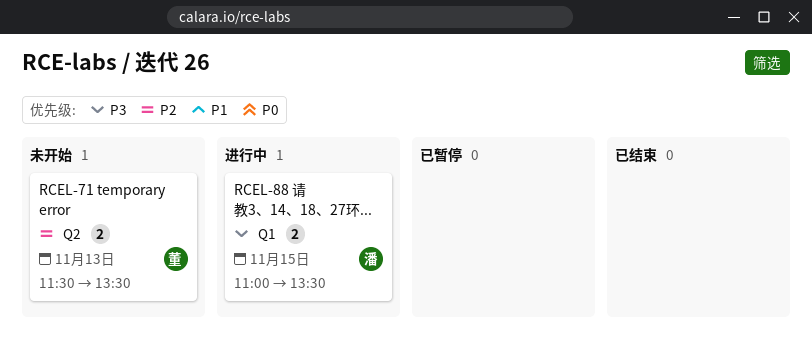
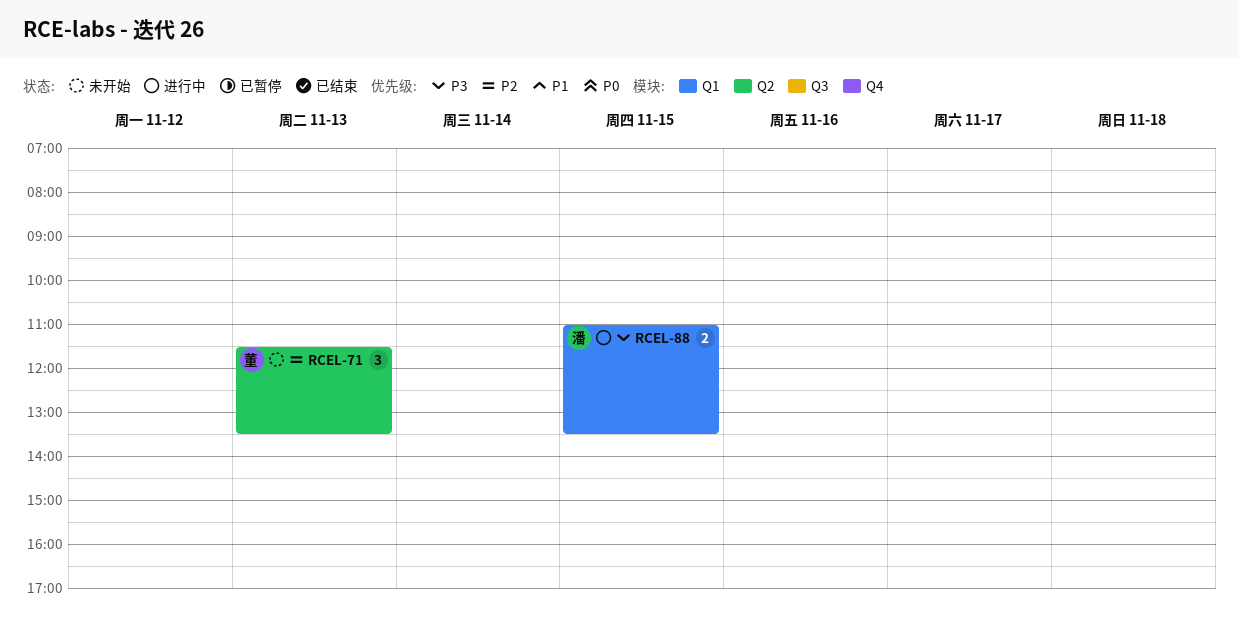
RCEL-71, estimate: 2 -> 3

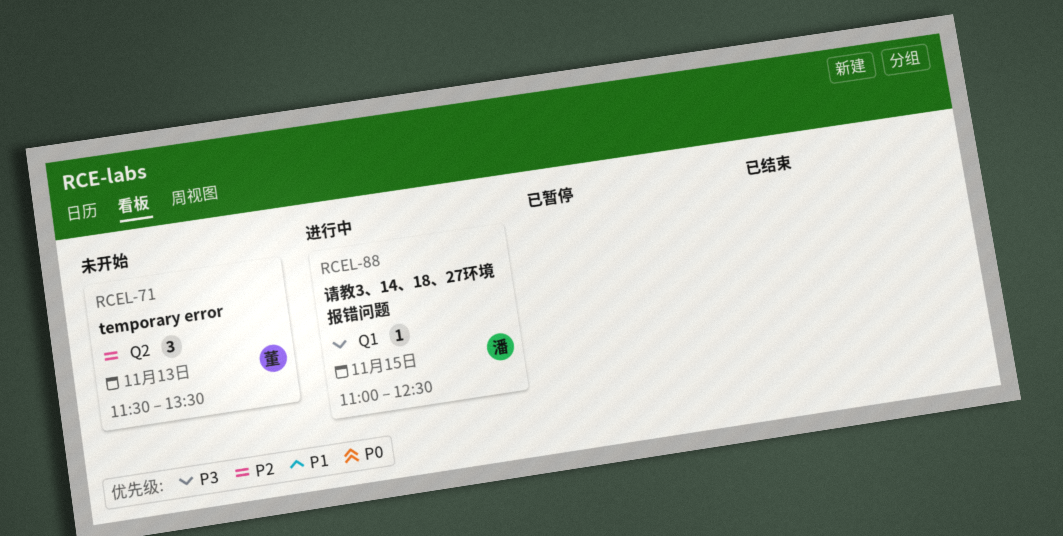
RCEL-88, estimate: 2 -> 1
RCEL-88, ends: 13:30 -> 12:30

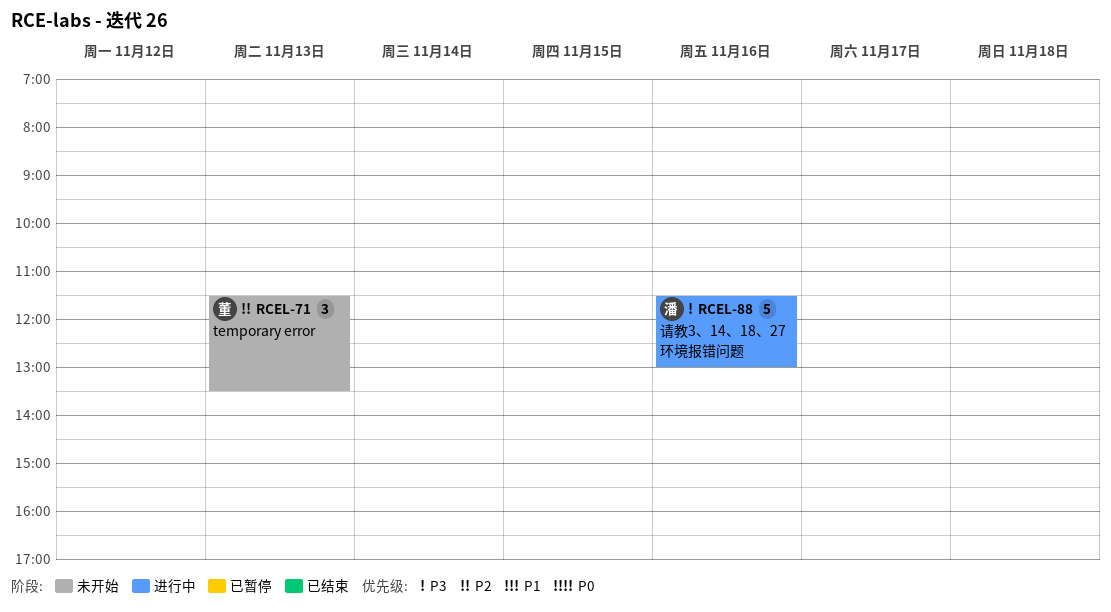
RCEL-88, estimate: 1 -> 5
RCEL-88, day: Nov 15 -> Nov 16
RCEL-88, begins: 11:00 -> 11:30
RCEL-88, ends: 12:30 -> 13:00

